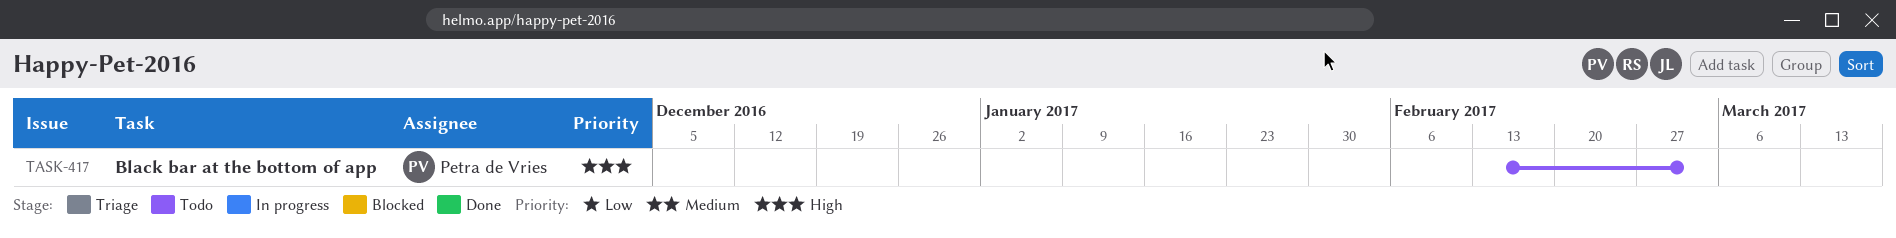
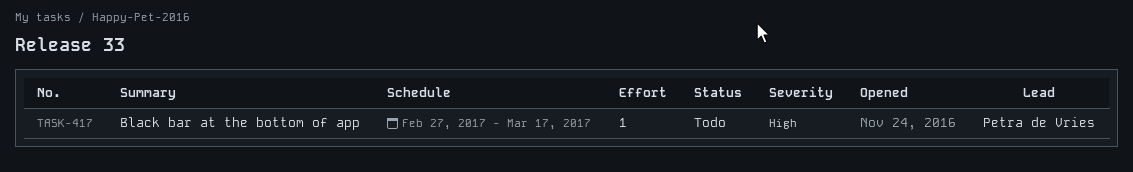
TASK-417, start: Feb 13 -> Feb 27
TASK-417, due: Mar 3 -> Mar 17

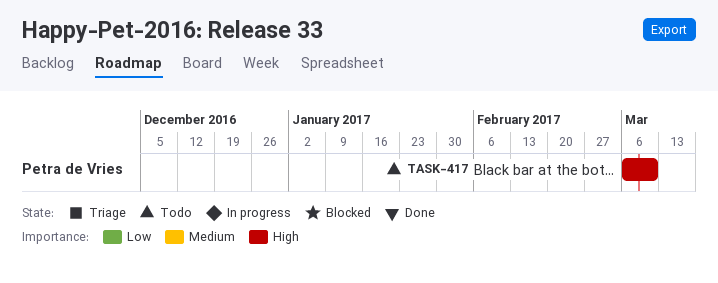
TASK-417, start: Feb 27 -> Mar 6
TASK-417, due: Mar 17 -> Mar 10

